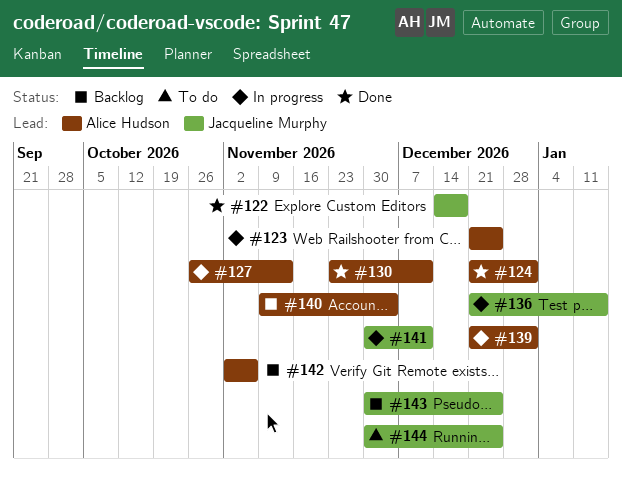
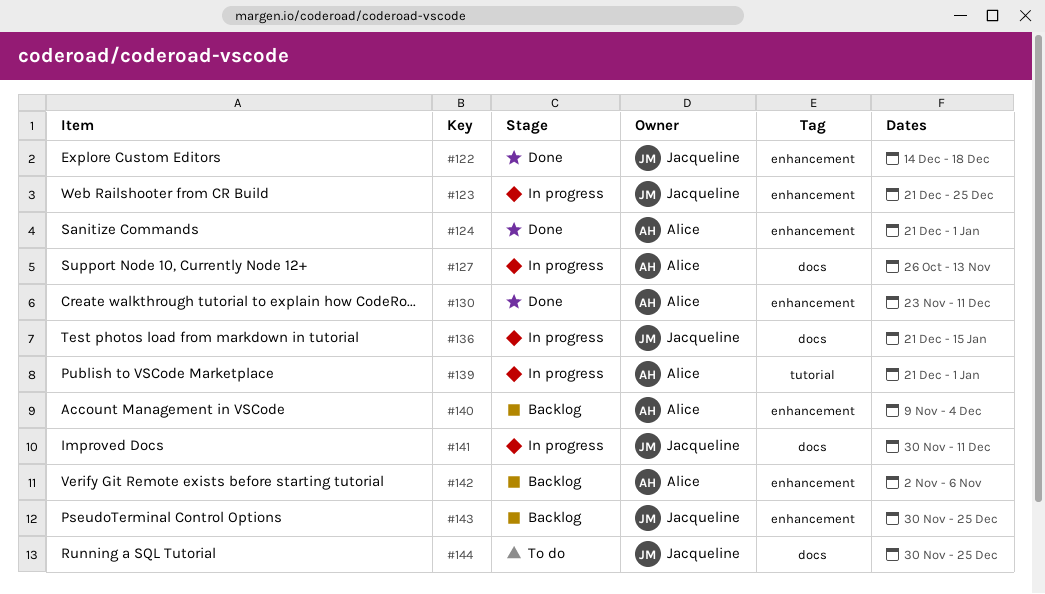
#123, owner: Alice Hudson -> Jacqueline Murphy

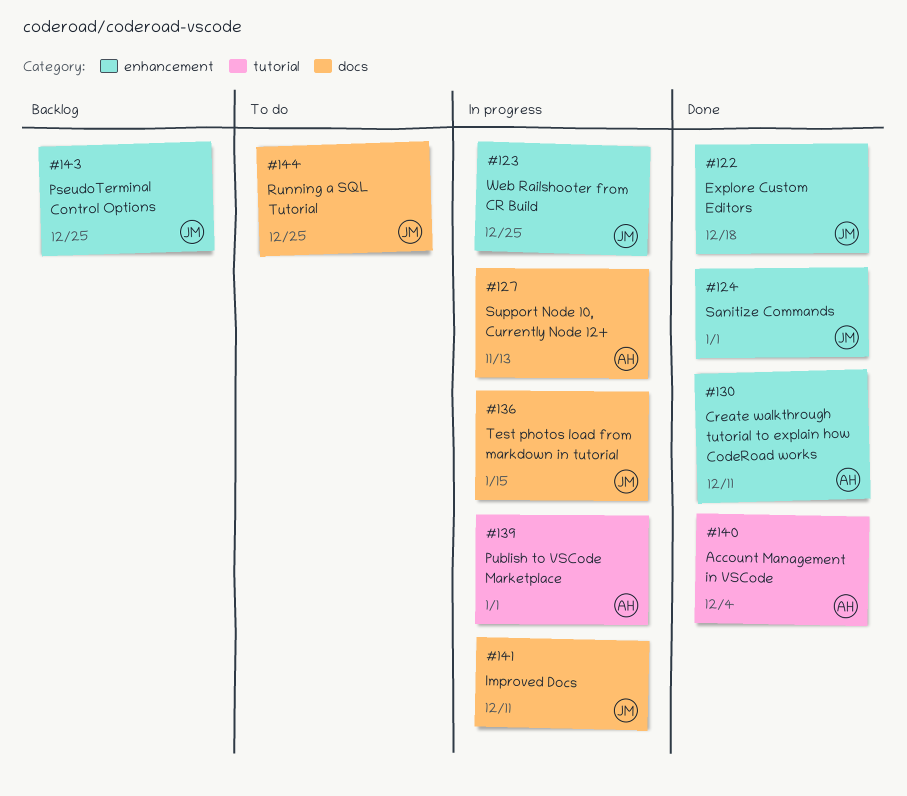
#124, owner: Alice -> Jacqueline
#140, status: Backlog -> Done
#140, label: enhancement -> tutorial
#142: present -> none

